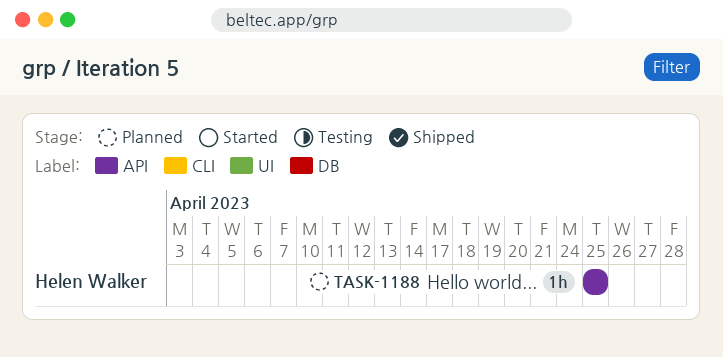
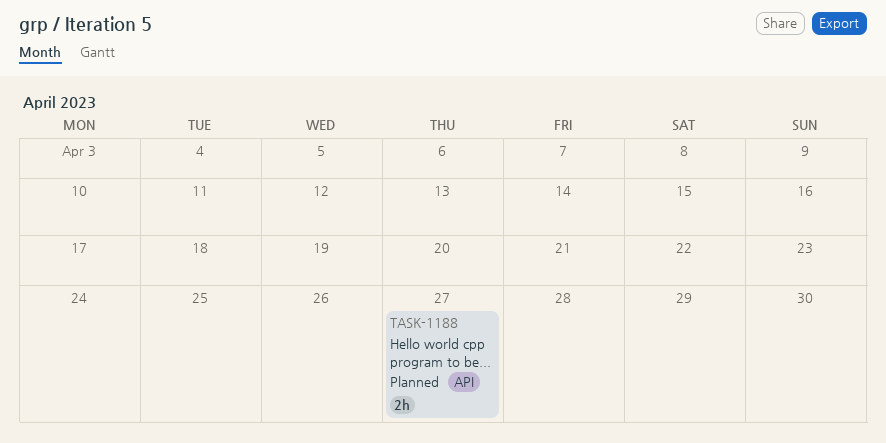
TASK-1188, estimate: 1h -> 2h
TASK-1188, due: Apr 25 -> Apr 27

